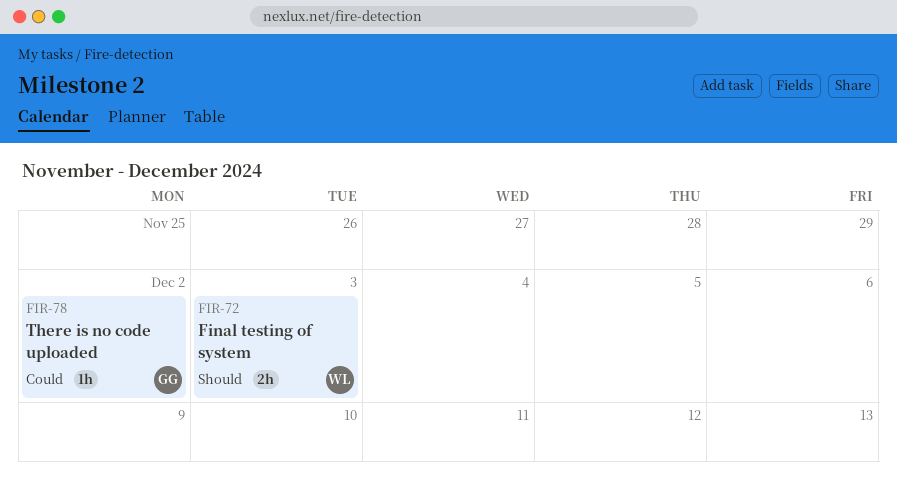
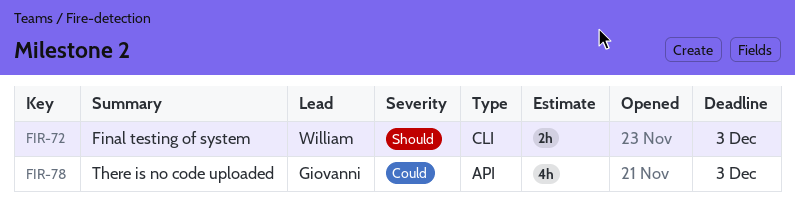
FIR-78, estimate: 1h -> 4h
FIR-78, due: Dec 2 -> Dec 3

